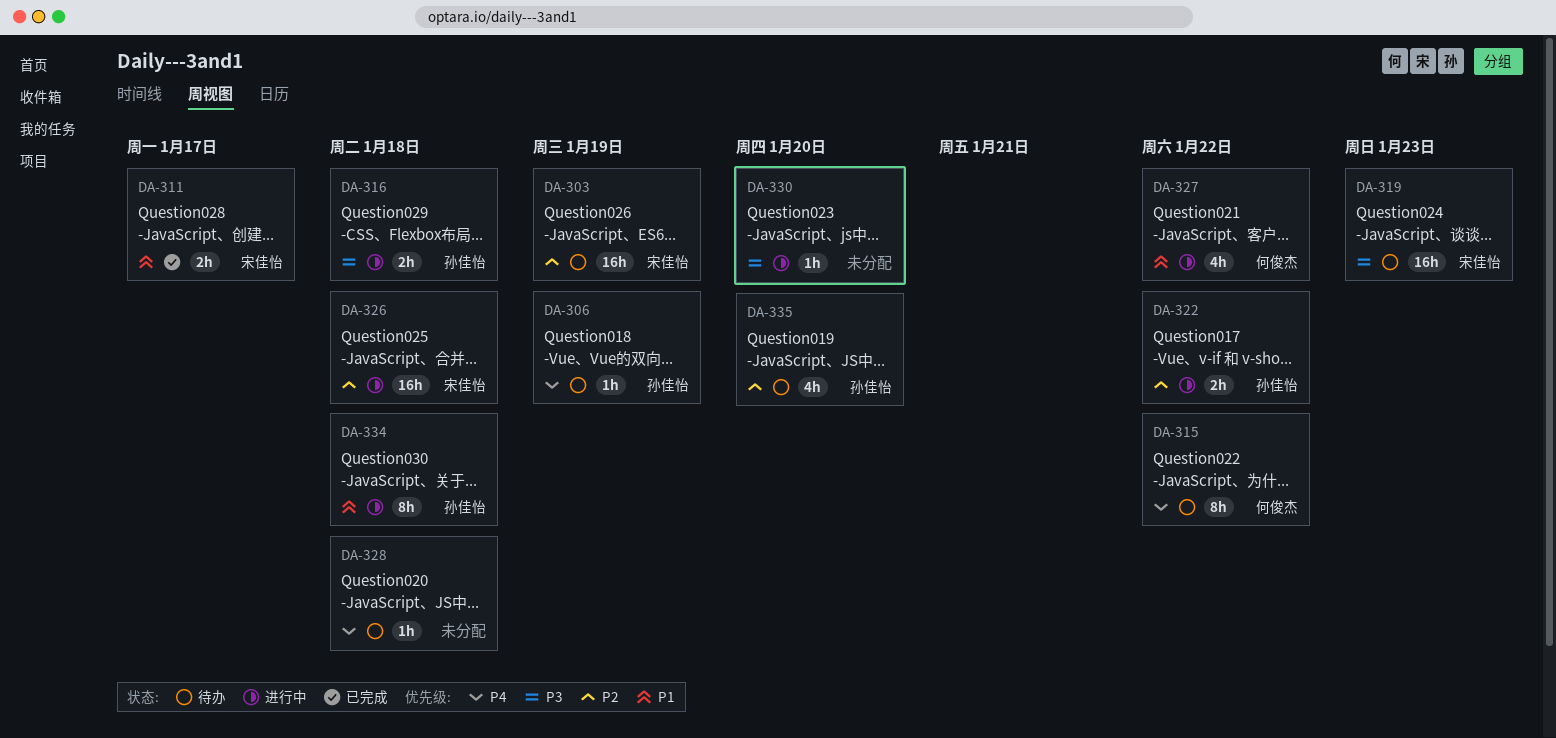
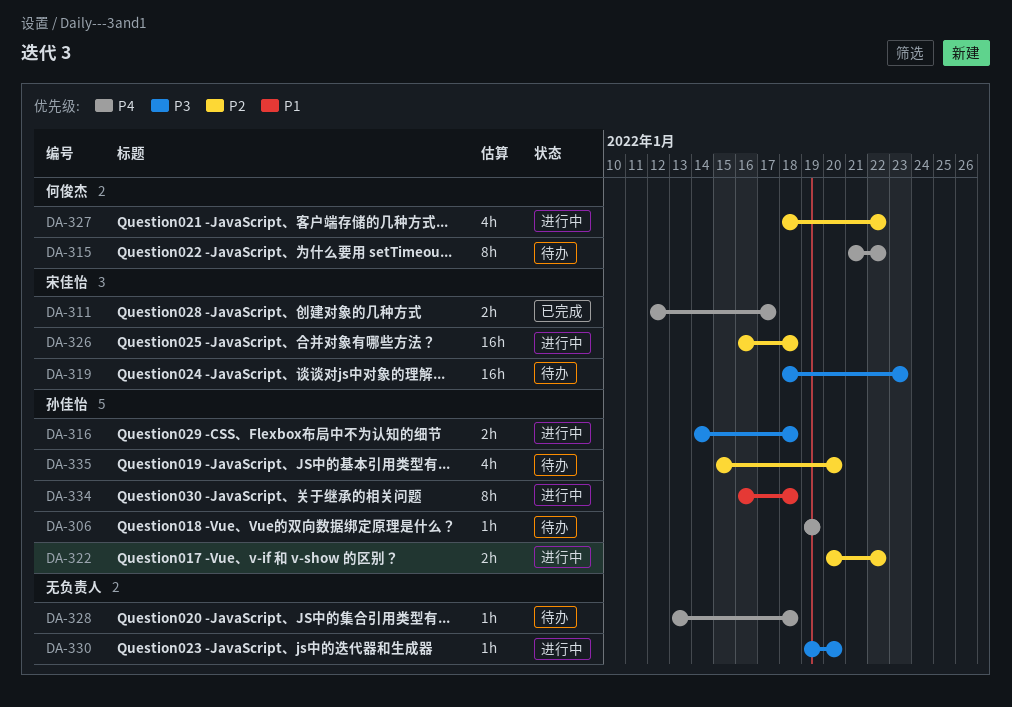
DA-303: present -> none
DA-311, priority: P1 -> P4
DA-327, priority: P1 -> P2

